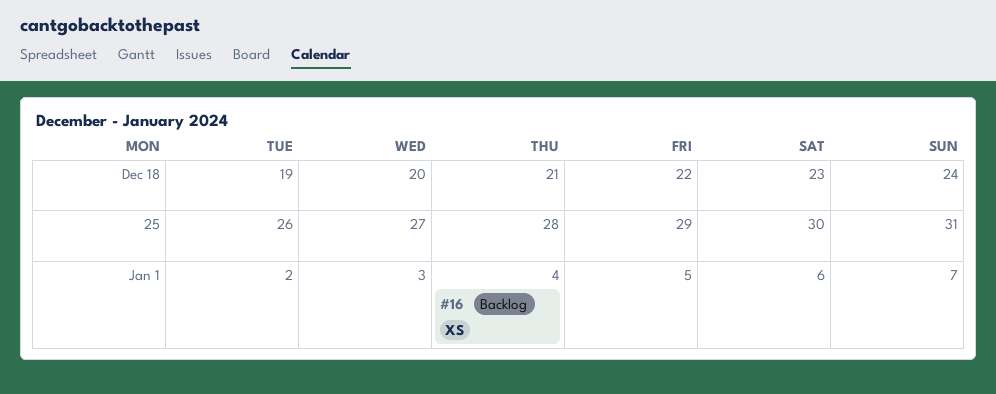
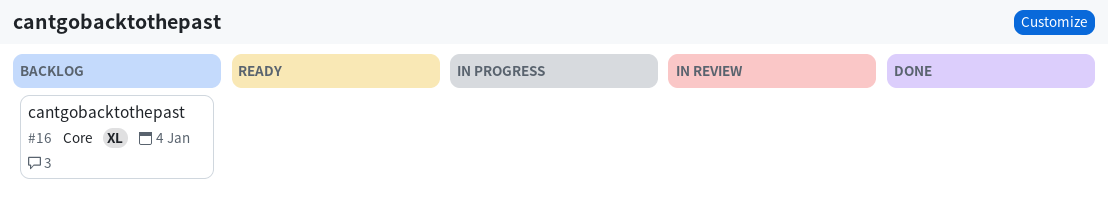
#16, estimate: XS -> XL

